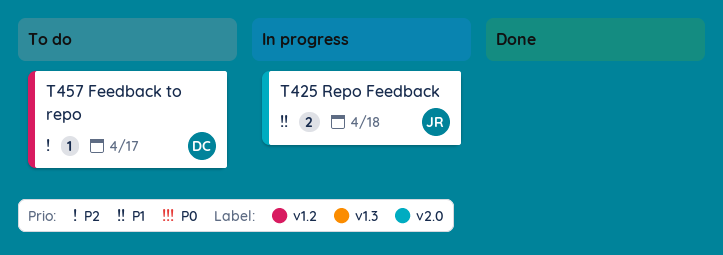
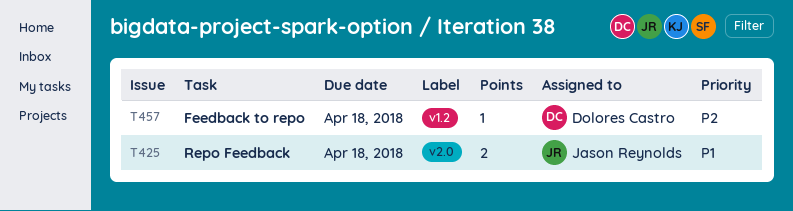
T457, due: Apr 17 -> Apr 18

